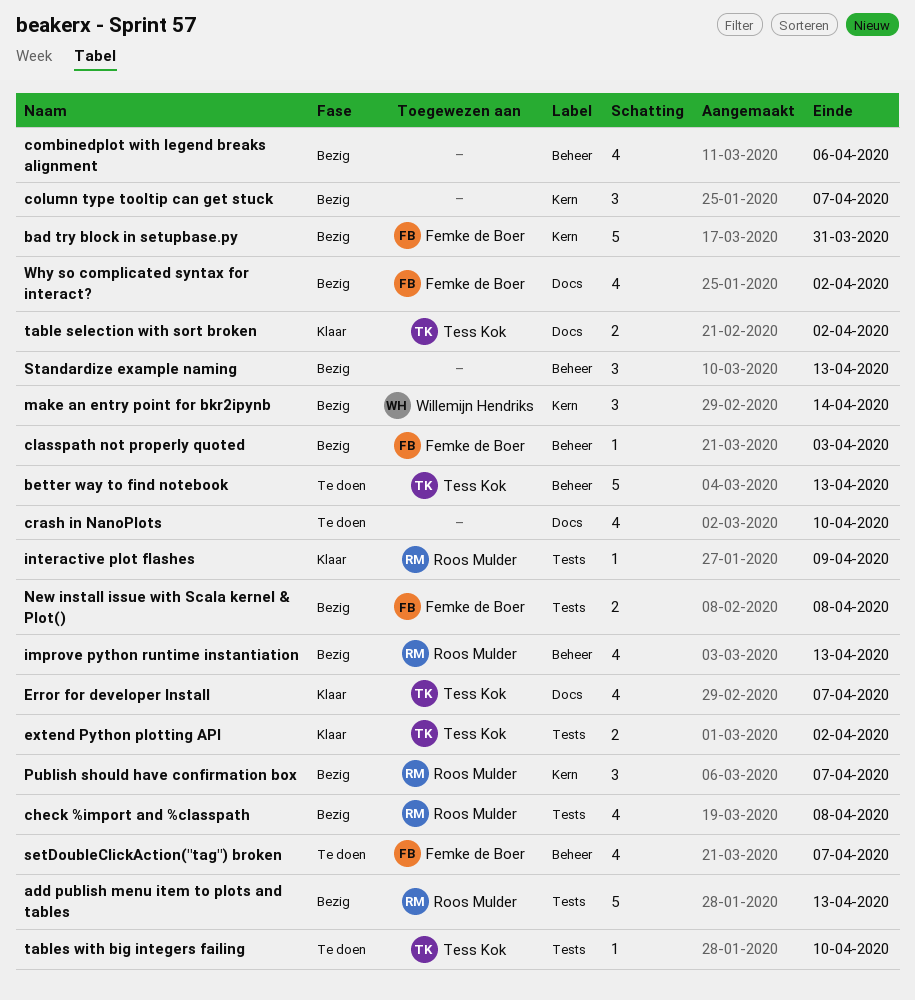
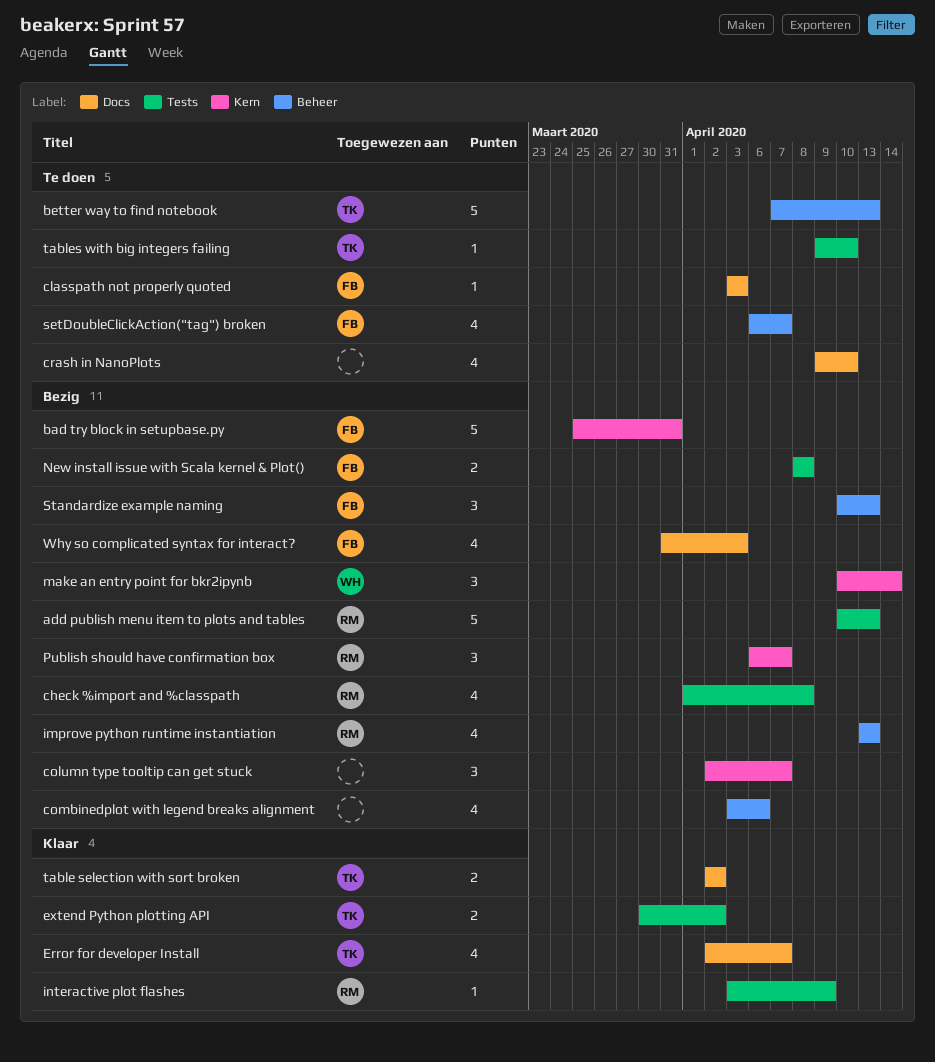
classpath not properly quoted, status: Bezig -> Te doen
classpath not properly quoted, label: Beheer -> Docs
Standardize example naming, owner: none -> Femke de Boer
Why so complicated syntax for interact?, due: Apr 2 -> Apr 3

